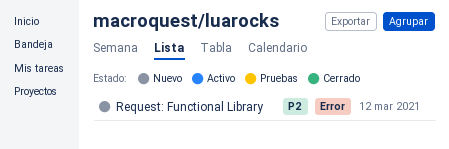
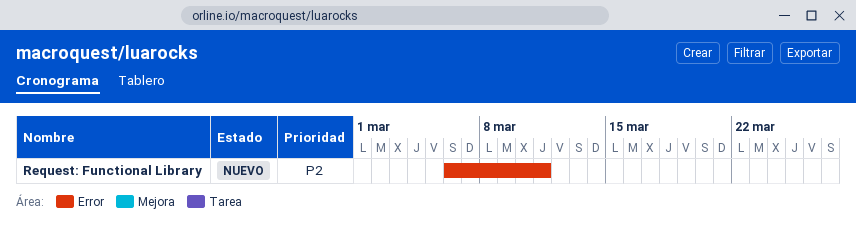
Request: Functional Library, due: Mar 12 -> Mar 11

